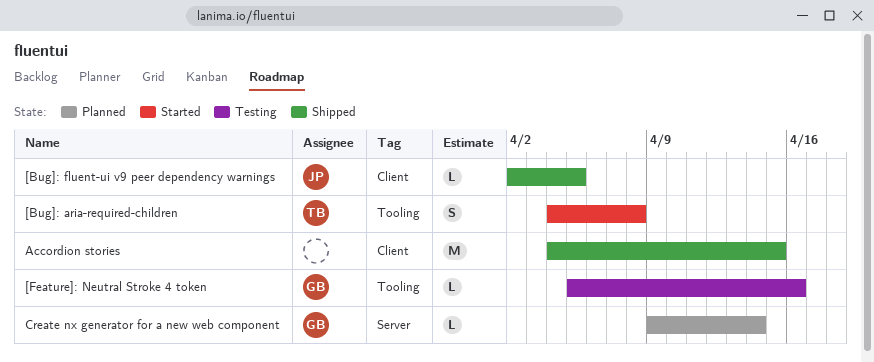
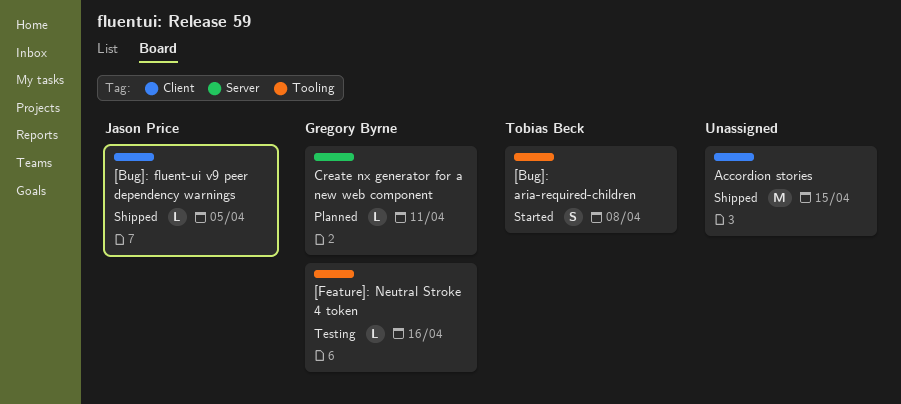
Create nx generator for a new web component, due: Apr 14 -> Apr 11

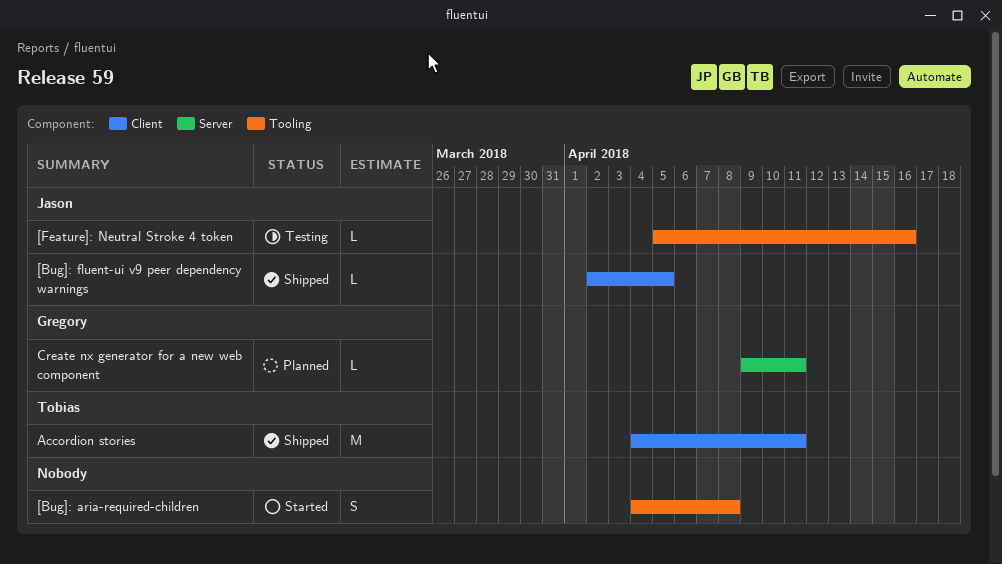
[Bug]: aria-required-children, owner: Tobias Beck -> none
[Feature]: Neutral Stroke 4 token, owner: Gregory Byrne -> Jason Price
Accordion stories, owner: none -> Tobias Beck
Accordion stories, due: Apr 15 -> Apr 11

